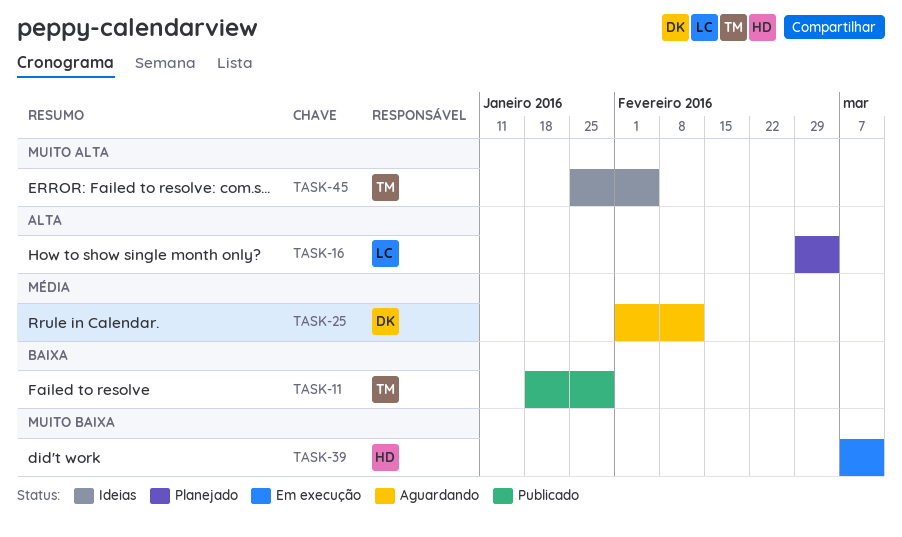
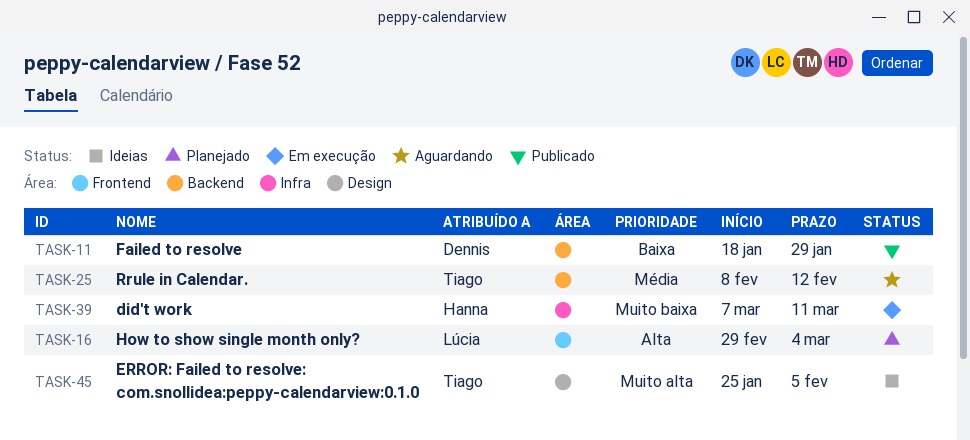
TASK-11, owner: Tiago -> Dennis
TASK-25, owner: Dennis -> Tiago
TASK-25, start: Feb 1 -> Feb 8

